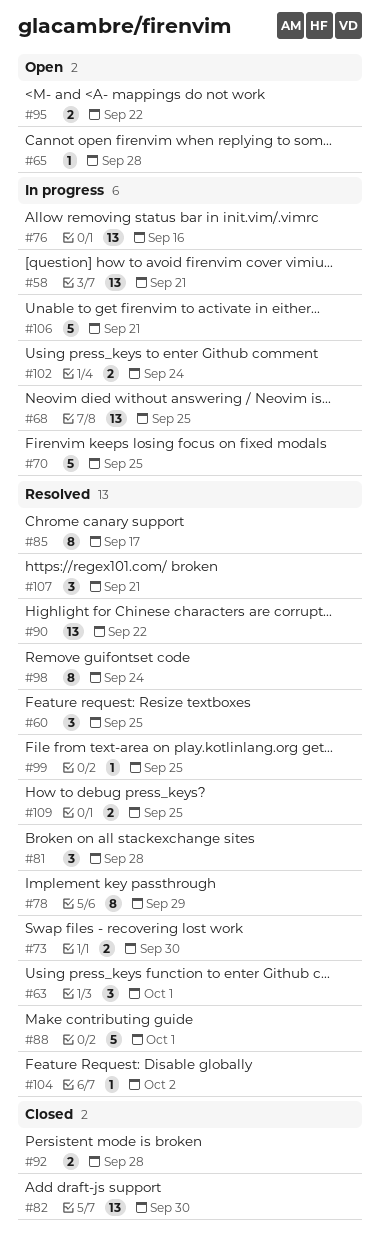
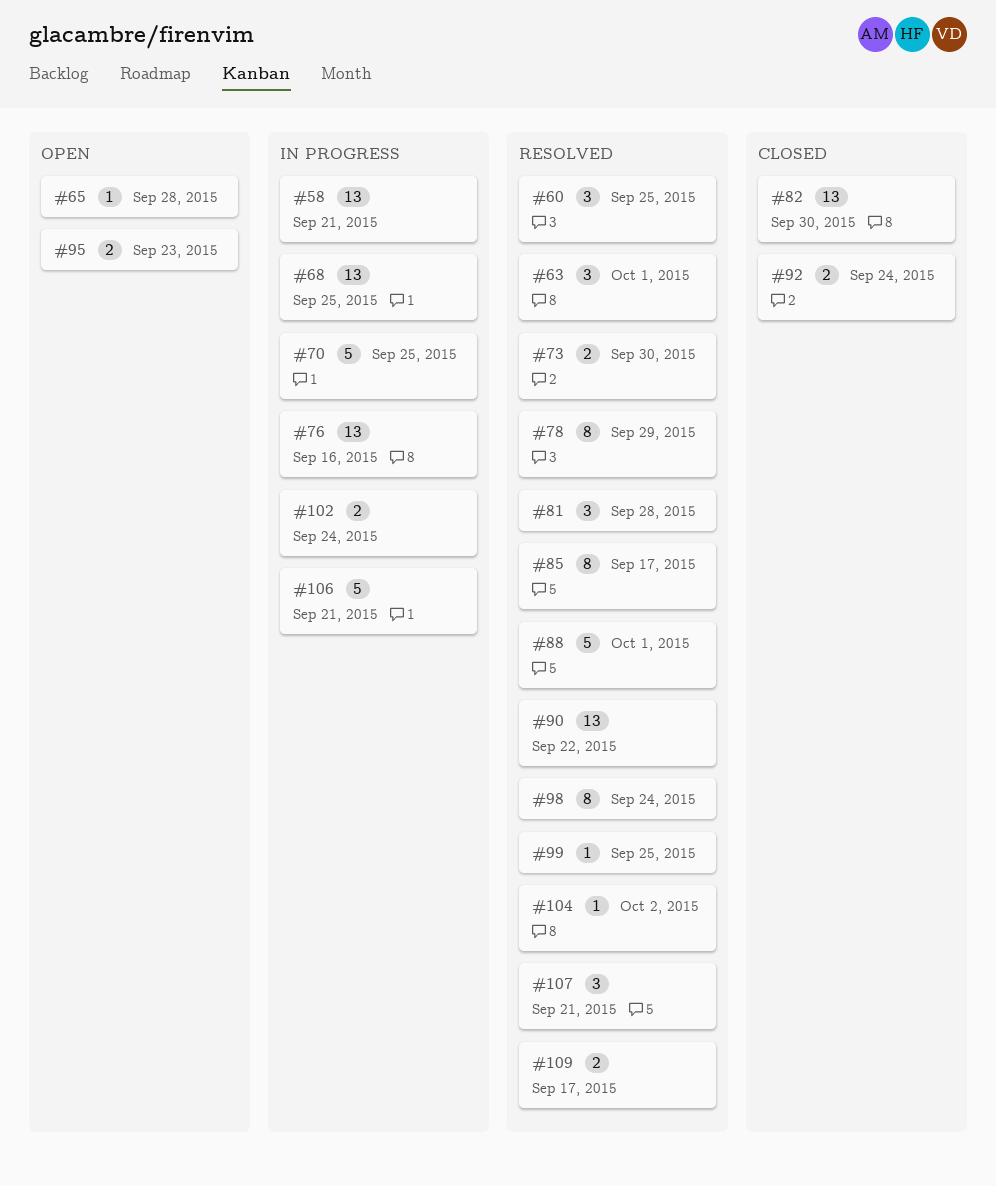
#92, due: Sep 28 -> Sep 24
#95, due: Sep 22 -> Sep 23
#109, due: Sep 25 -> Sep 17

